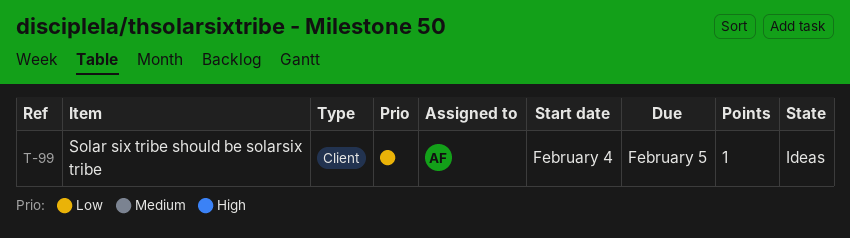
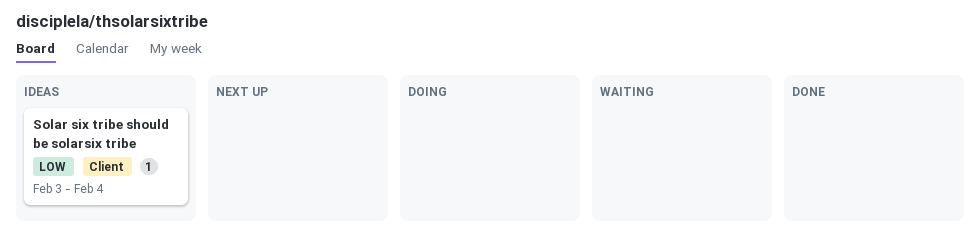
Solar six tribe should be solarsix tribe, start: Feb 4 -> Feb 3
Solar six tribe should be solarsix tribe, due: Feb 5 -> Feb 4

